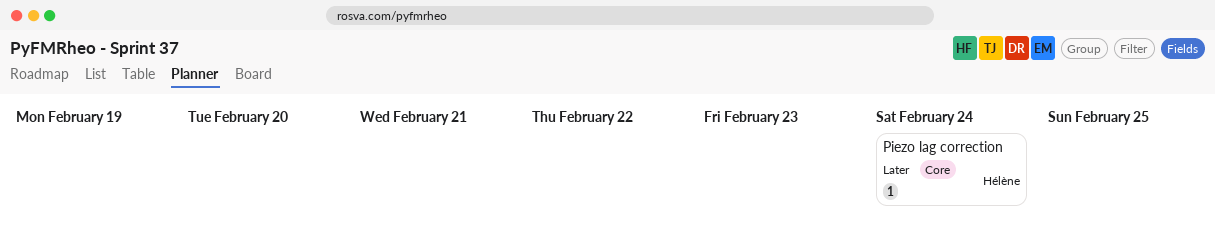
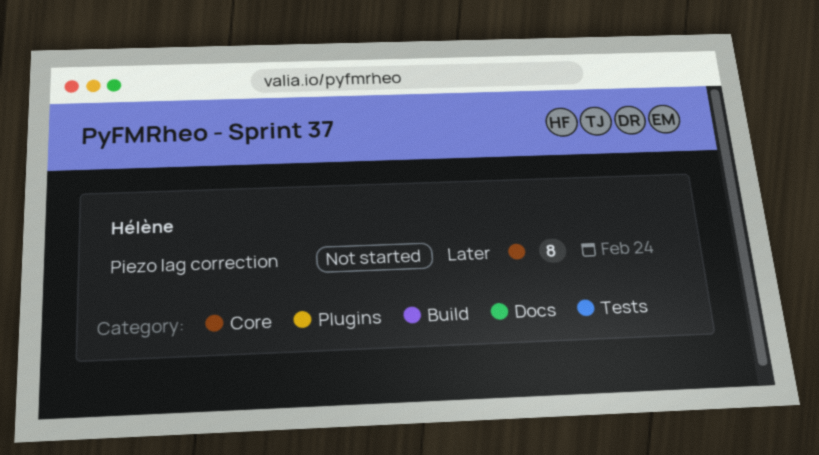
Piezo lag correction, estimate: 1 -> 8

